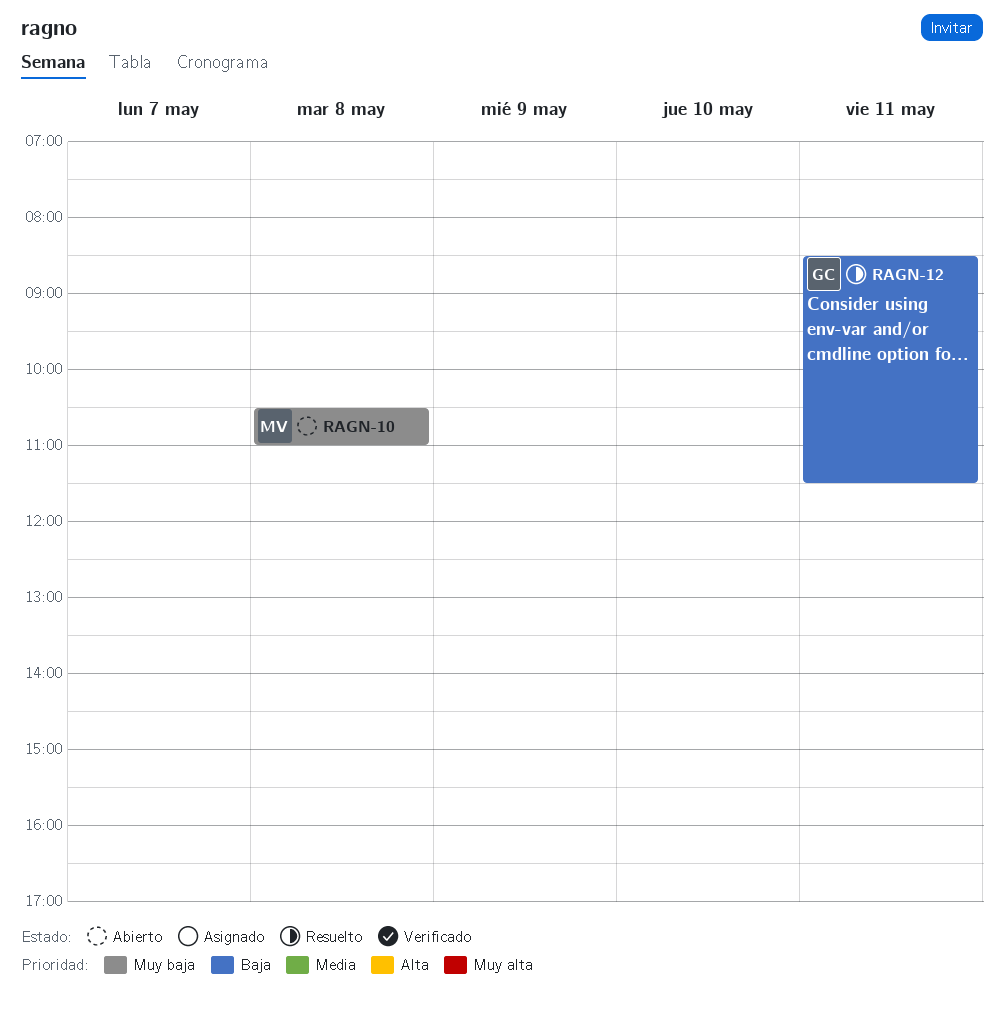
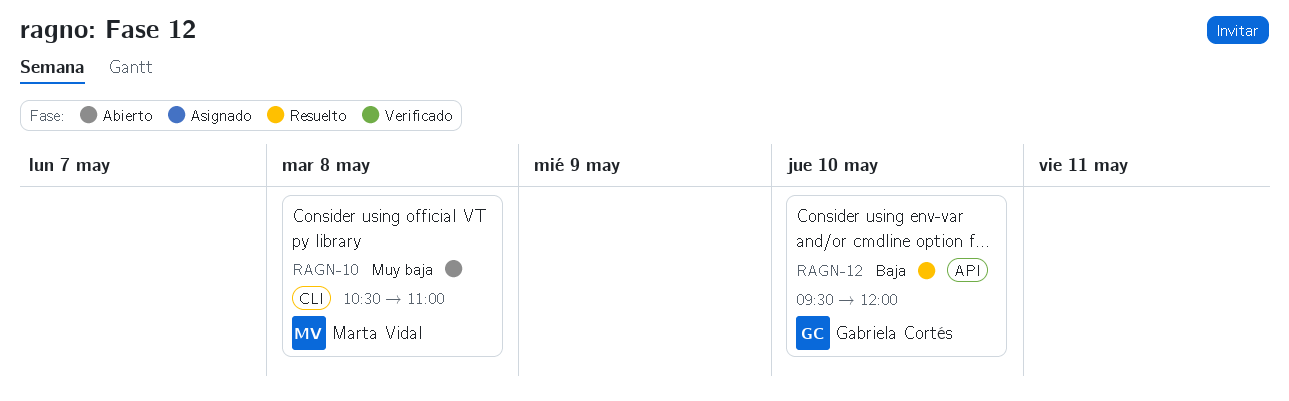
RAGN-12, day: May 11 -> May 10
RAGN-12, begins: 08:30 -> 09:30
RAGN-12, ends: 11:30 -> 12:00

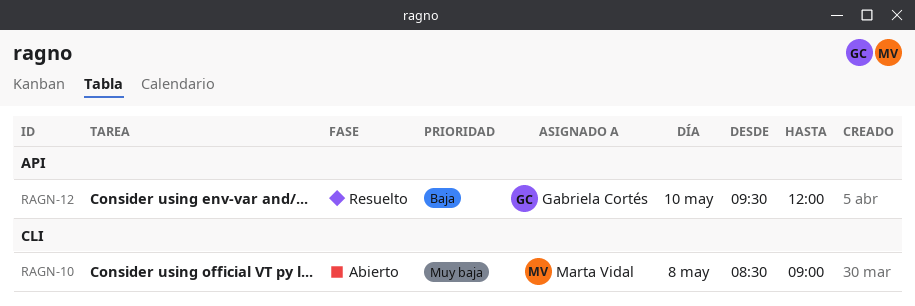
RAGN-10, begins: 10:30 -> 08:30
RAGN-10, ends: 11:00 -> 09:00

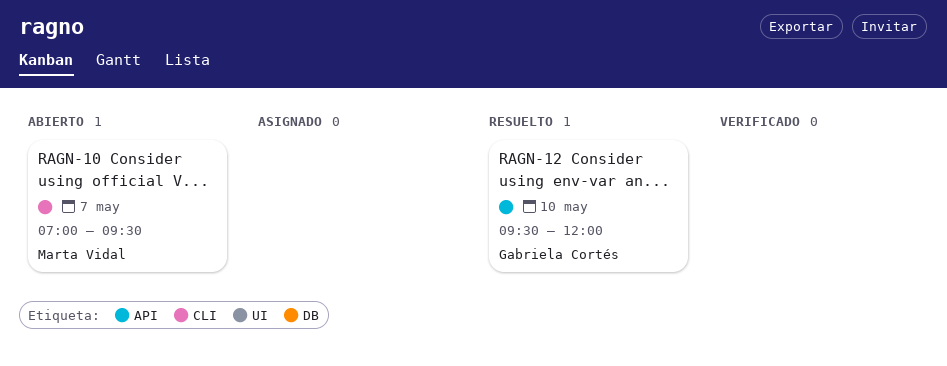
RAGN-10, day: May 8 -> May 7
RAGN-10, begins: 08:30 -> 07:00
RAGN-10, ends: 09:00 -> 09:30

